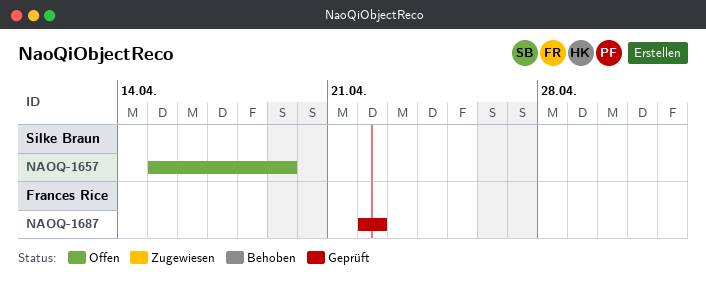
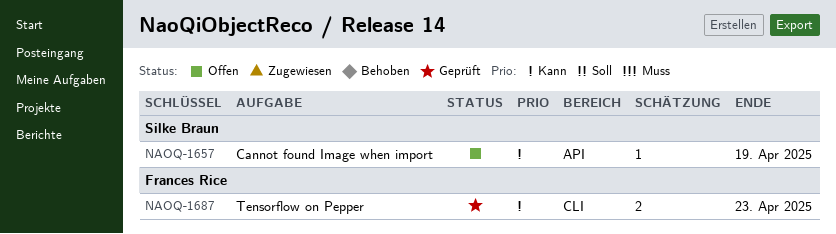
NAOQ-1687, due: Apr 22 -> Apr 23

